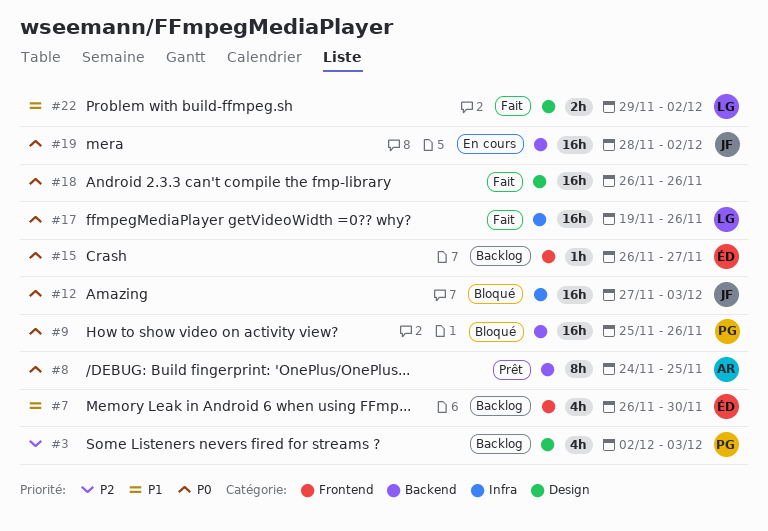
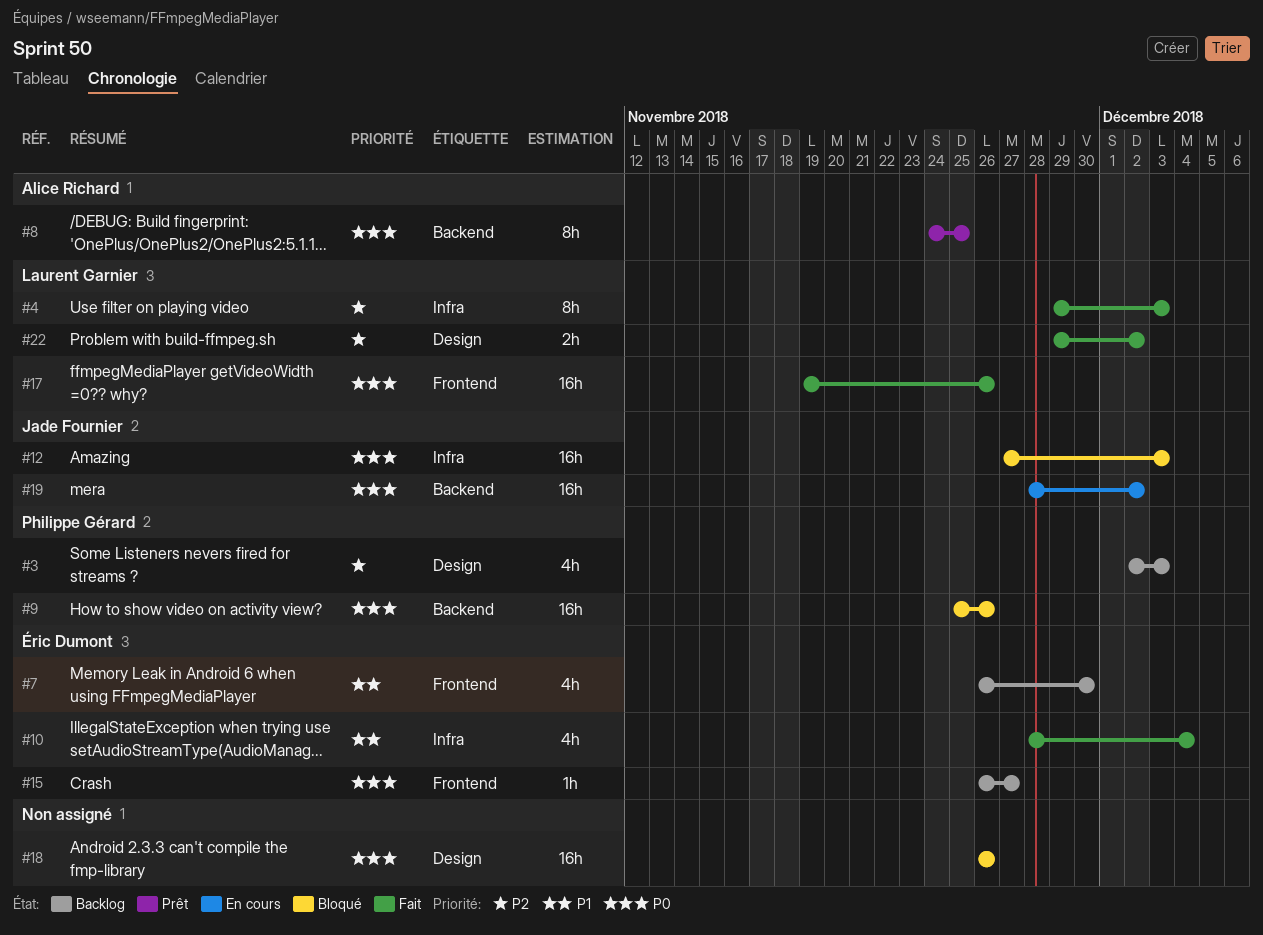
#4: none -> present
#10: none -> present
#17, label: Infra -> Frontend
#18, status: Fait -> Bloqué
#22, priority: P1 -> P2

